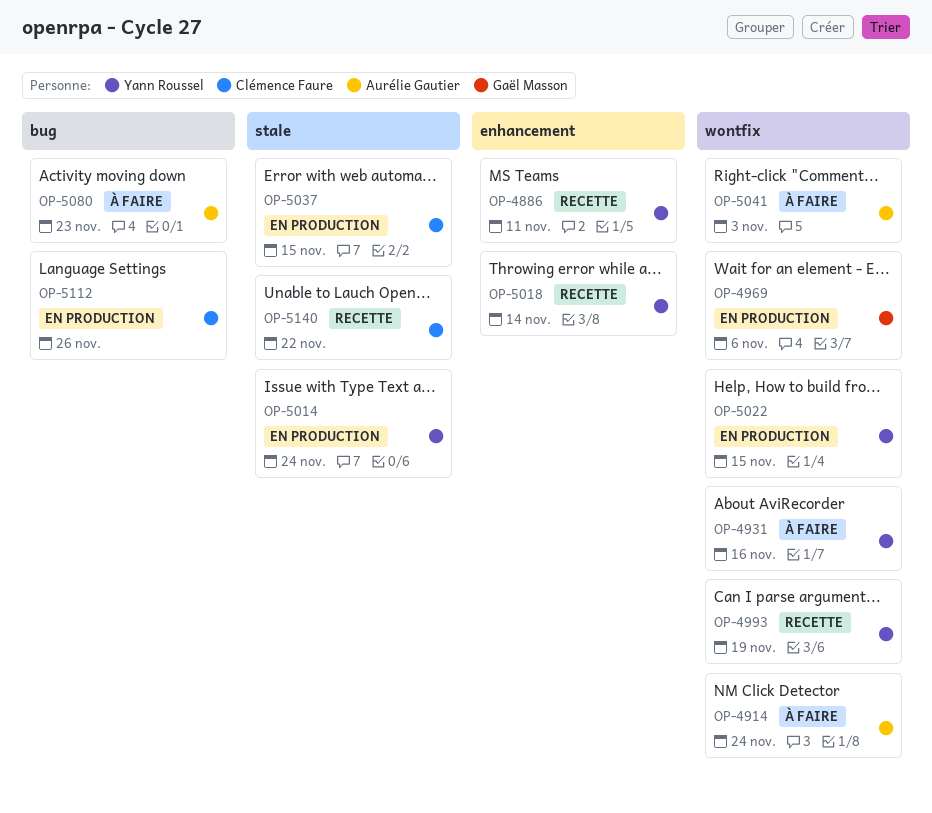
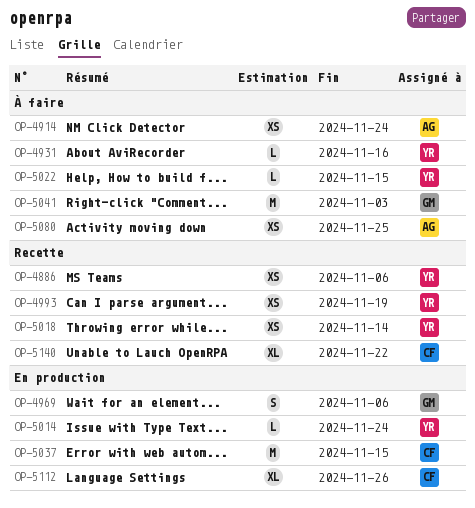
OP-4886, due: Nov 11 -> Nov 6
OP-5022, status: En production -> À faire
OP-5041, owner: Aurélie Gautier -> Gaël Masson
OP-5080, due: Nov 23 -> Nov 25

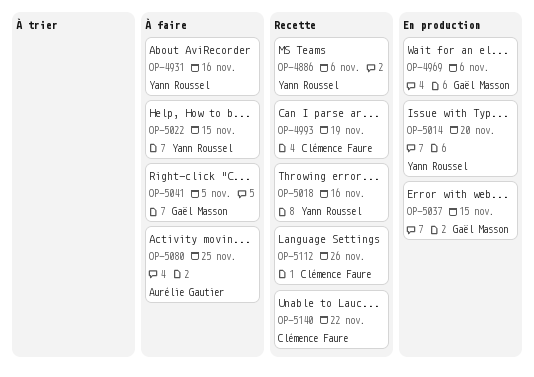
OP-4914: present -> none
OP-4993, owner: Yann Roussel -> Clémence Faure
OP-5014, due: Nov 24 -> Nov 20
OP-5018, due: Nov 14 -> Nov 16
OP-5037, owner: Clémence Faure -> Gaël Masson
OP-5041, due: Nov 3 -> Nov 5
OP-5112, status: En production -> Recette

